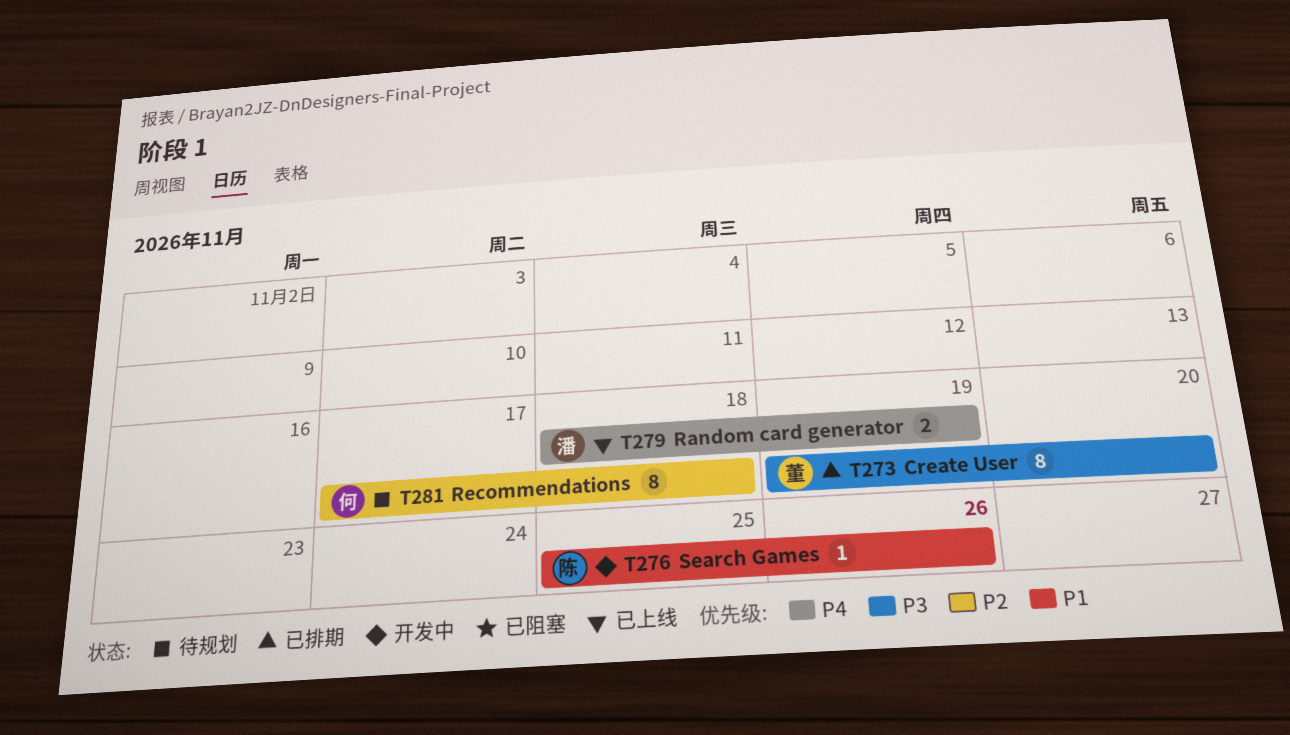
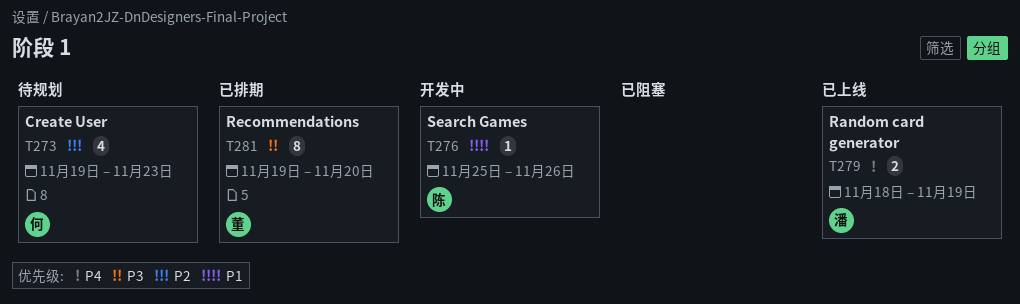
T273, status: 已排期 -> 待规划
T273, owner: 董 -> 何
T273, priority: P3 -> P2
T273, estimate: 8 -> 4
T273, due: Nov 20 -> Nov 23
T281, status: 待规划 -> 已排期
T281, owner: 何 -> 董
T281, priority: P2 -> P3
T281, start: Nov 17 -> Nov 19
T281, due: Nov 18 -> Nov 20

